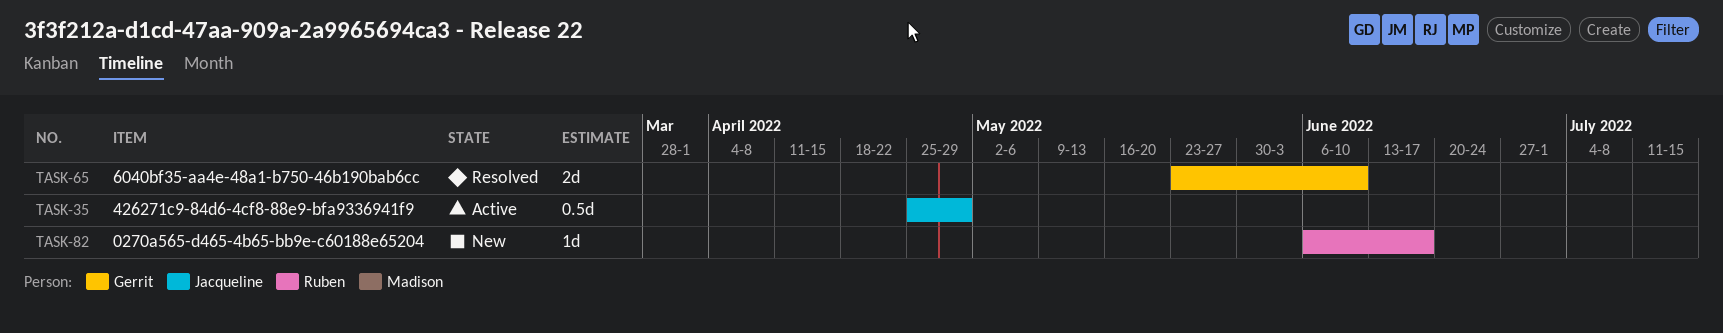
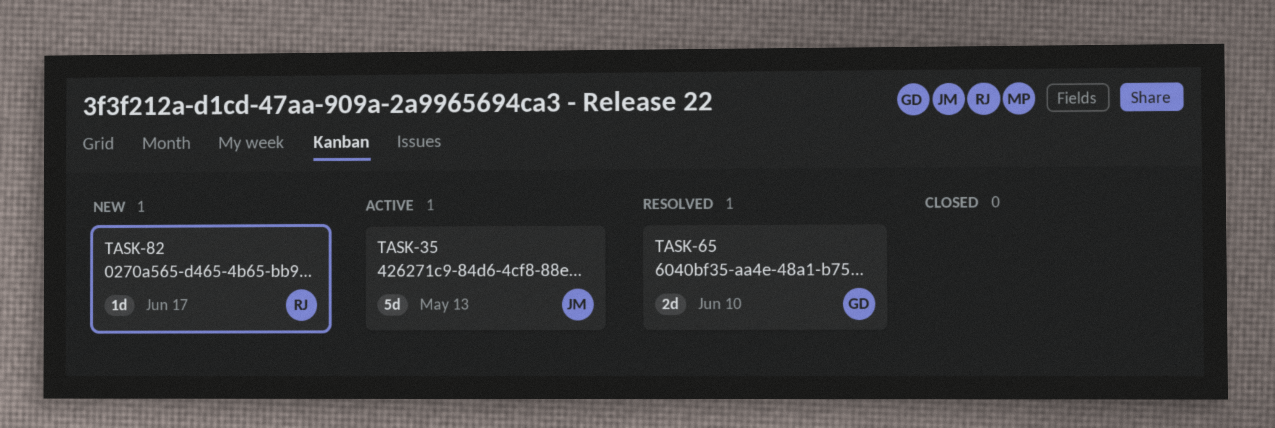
TASK-35, estimate: 0.5d -> 5d
TASK-35, due: Apr 29 -> May 13

